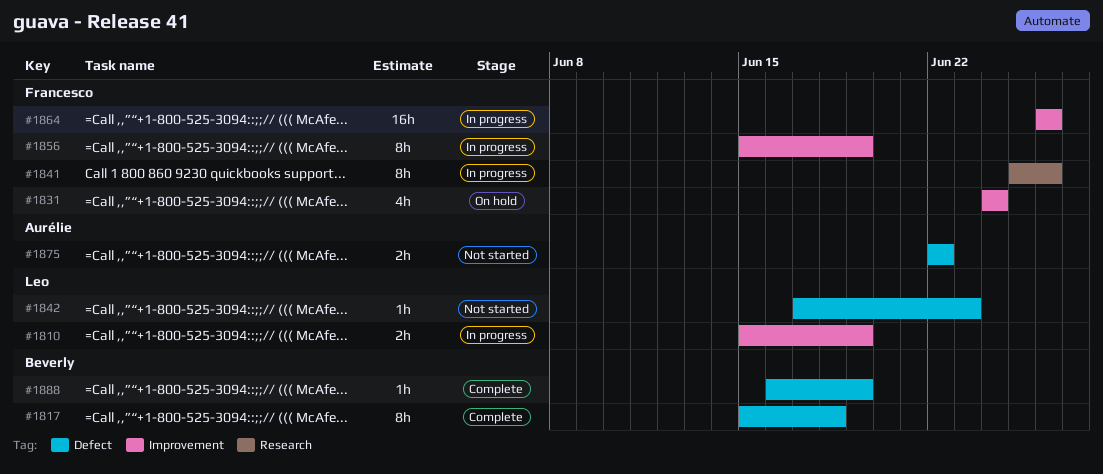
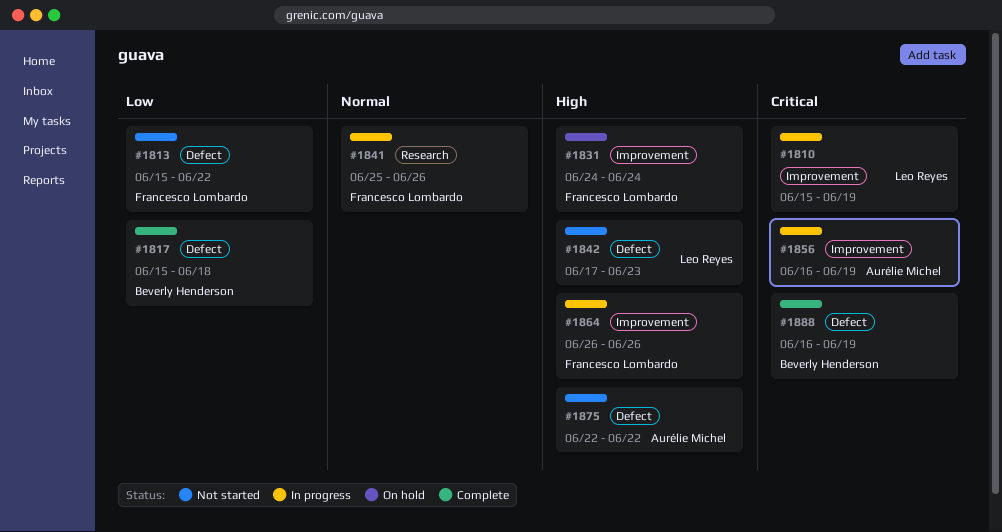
#1813: none -> present
#1856, owner: Francesco Lombardo -> Aurélie Michel
#1856, start: Jun 15 -> Jun 16

